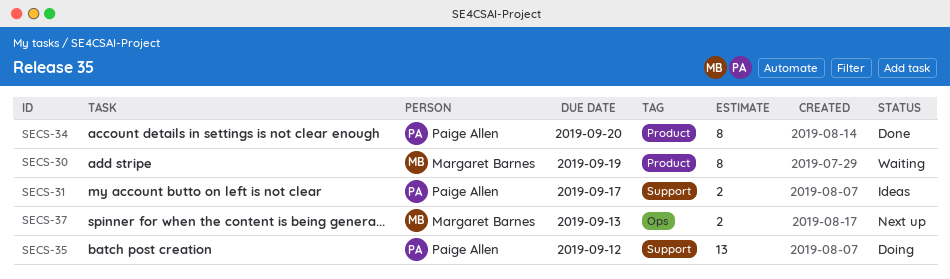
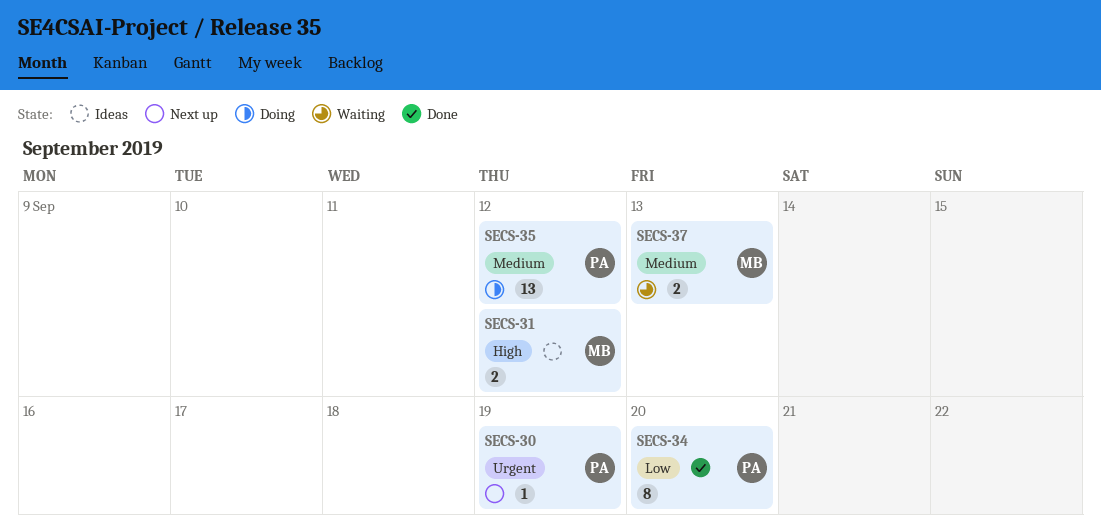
SECS-30, status: Waiting -> Next up
SECS-30, owner: Margaret Barnes -> Paige Allen
SECS-30, estimate: 8 -> 1
SECS-31, owner: Paige Allen -> Margaret Barnes
SECS-31, due: Sep 17 -> Sep 12
SECS-37, status: Next up -> Waiting

